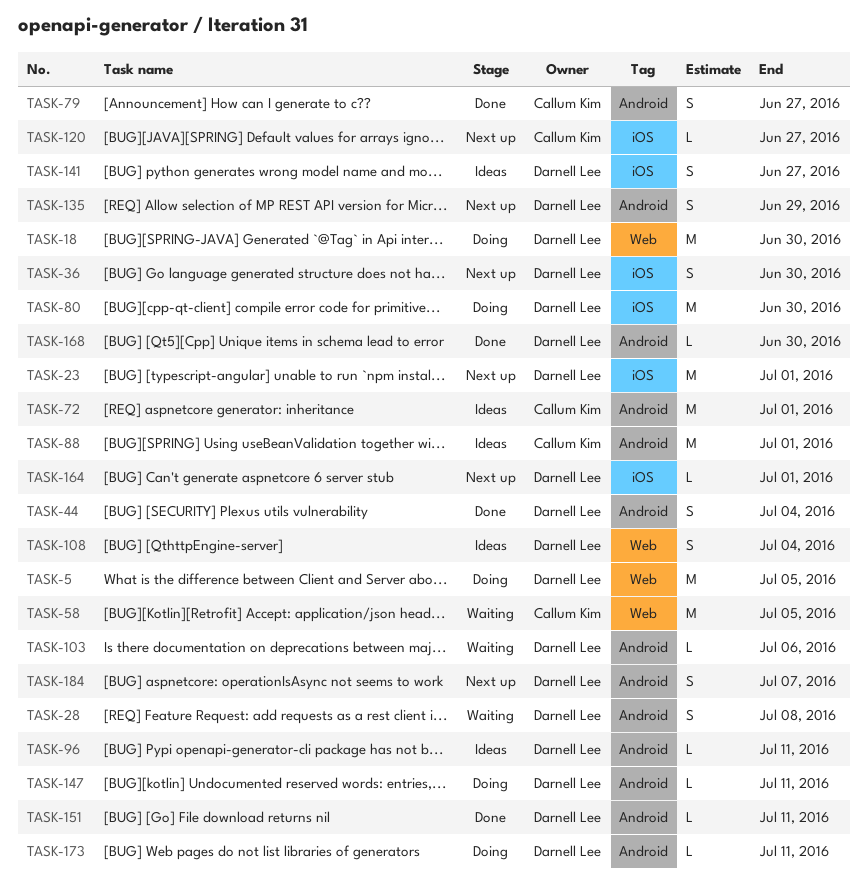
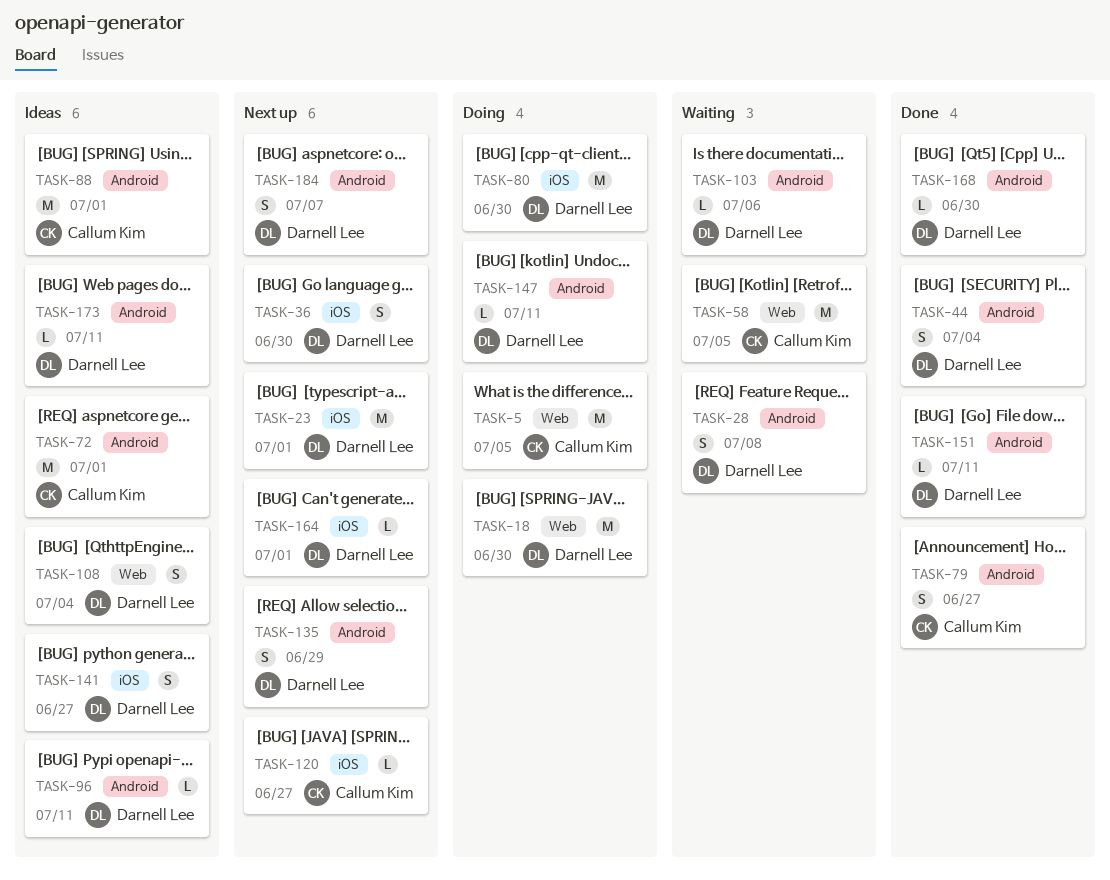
TASK-5, owner: Darnell Lee -> Callum Kim
TASK-173, status: Doing -> Ideas

